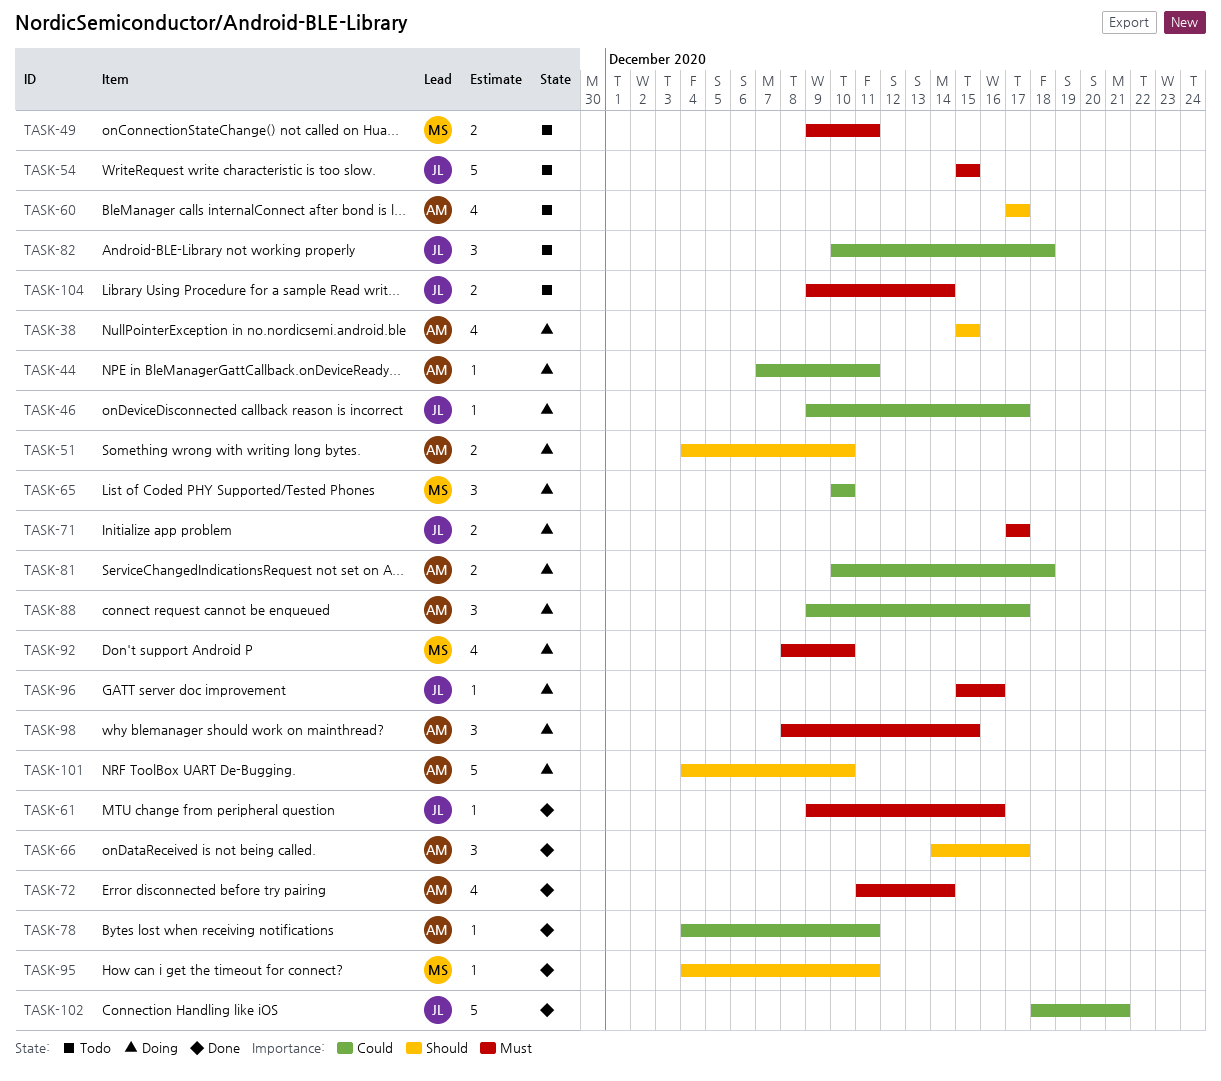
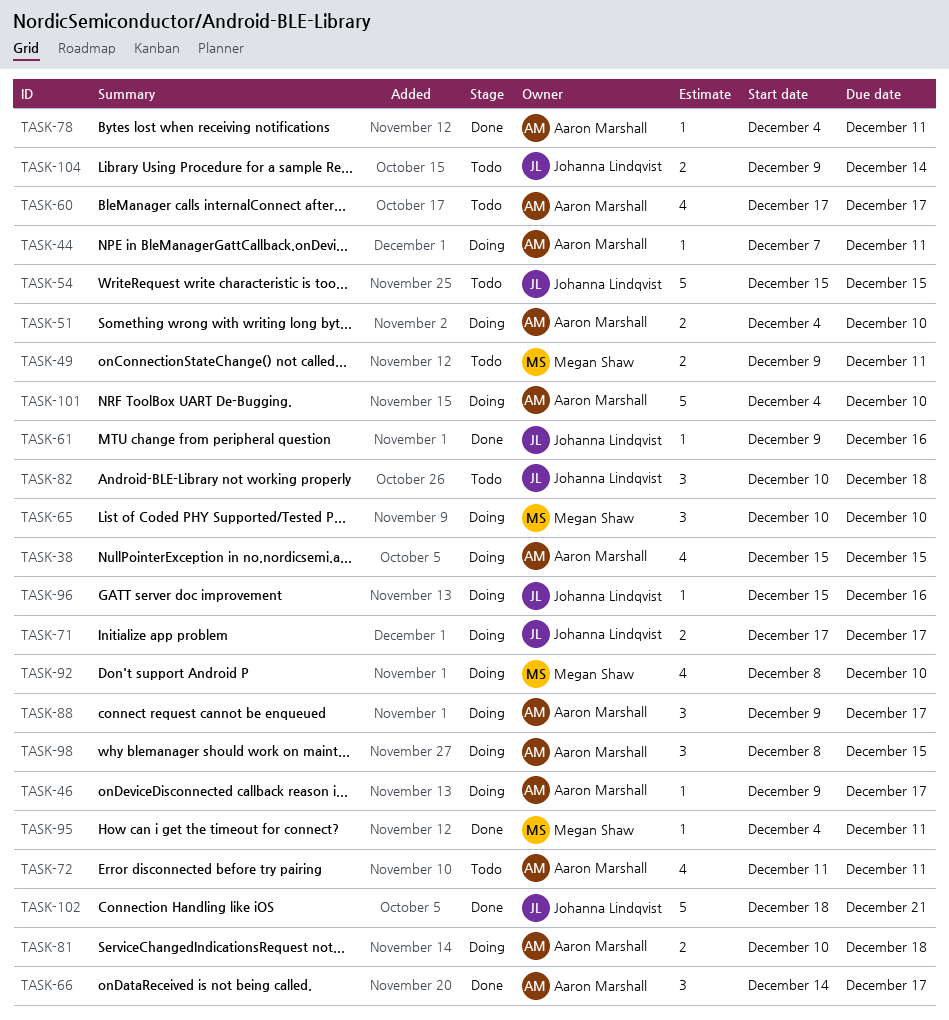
TASK-46, owner: Johanna Lindqvist -> Aaron Marshall
TASK-72, status: Done -> Todo
TASK-72, due: Dec 14 -> Dec 11

